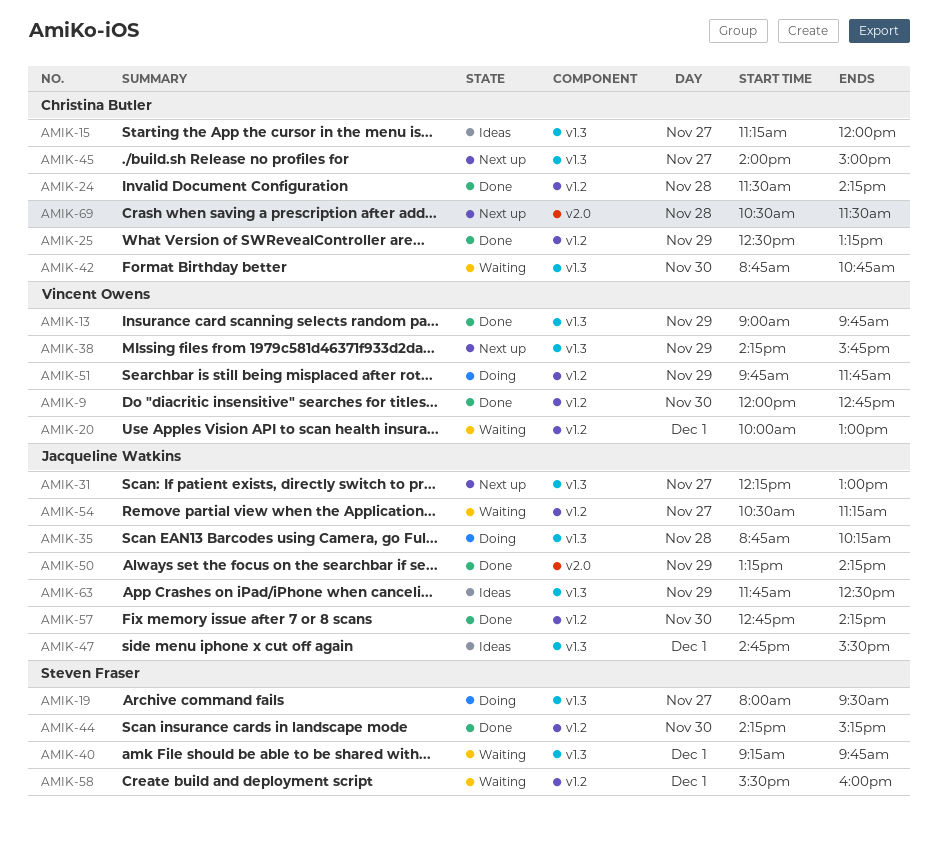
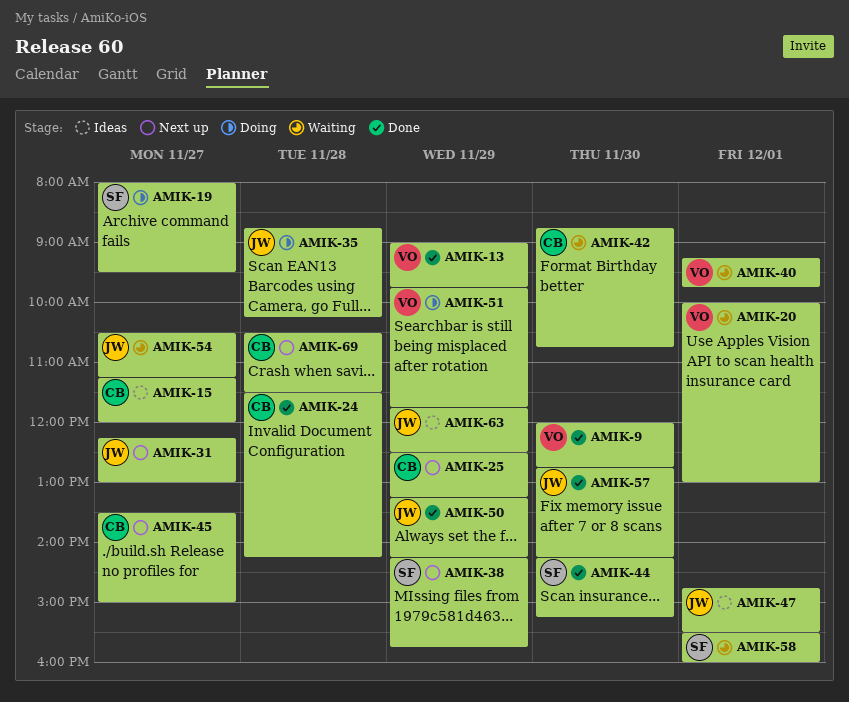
AMIK-25, status: Done -> Next up
AMIK-38, owner: Vincent Owens -> Steven Fraser
AMIK-40, owner: Steven Fraser -> Vincent Owens
AMIK-45, begins: 14:00 -> 13:30

